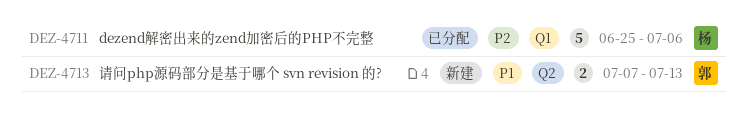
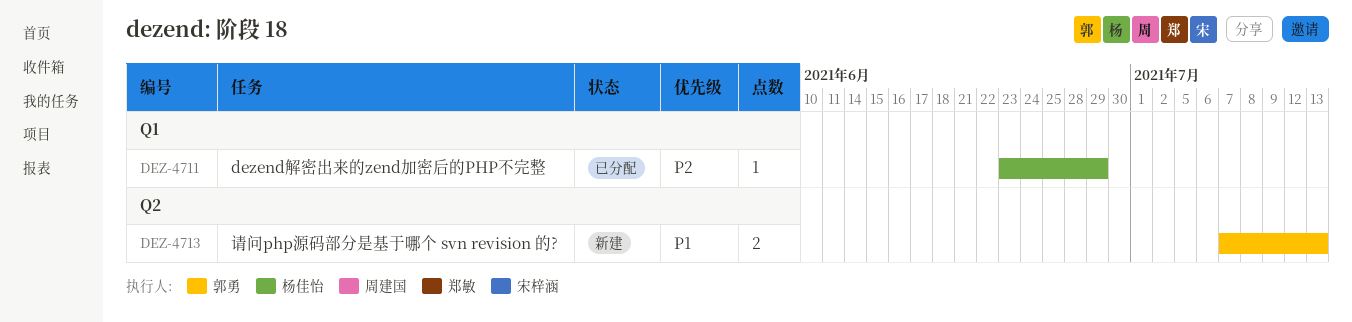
DEZ-4711, estimate: 5 -> 1
DEZ-4711, start: Jun 25 -> Jun 23
DEZ-4711, due: Jul 6 -> Jun 29

